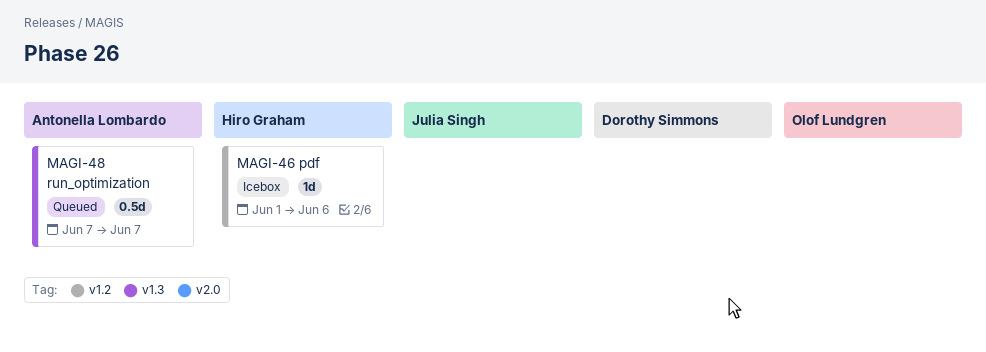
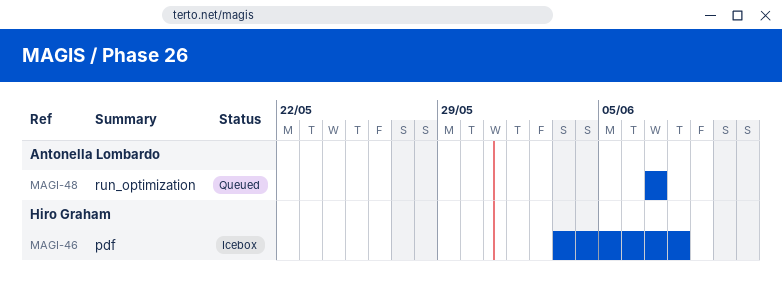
MAGI-46, start: Jun 1 -> Jun 3
MAGI-46, due: Jun 6 -> Jun 8

